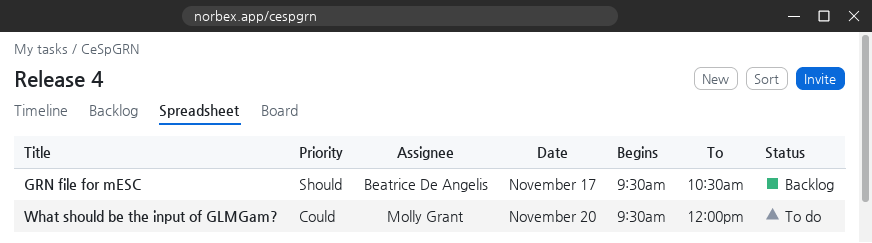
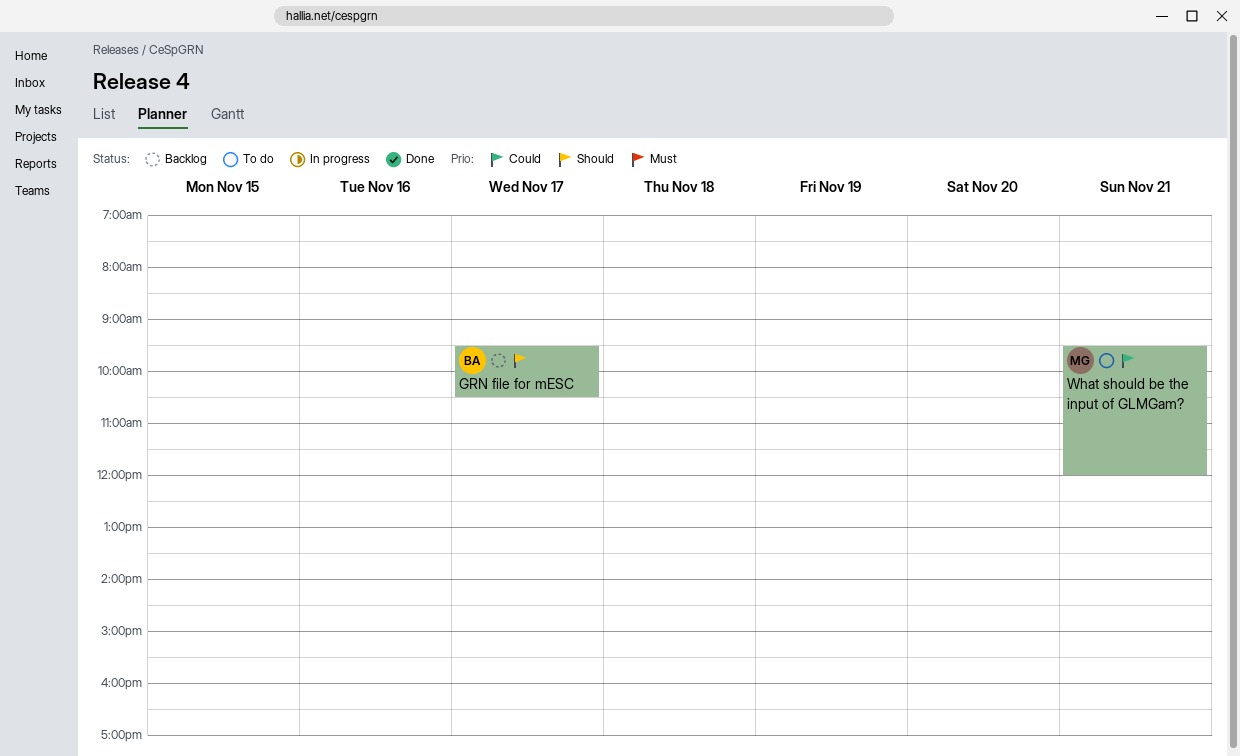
What should be the input of GLMGam?, day: Nov 20 -> Nov 21

